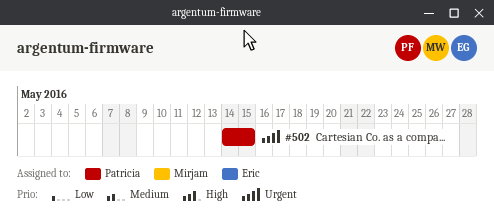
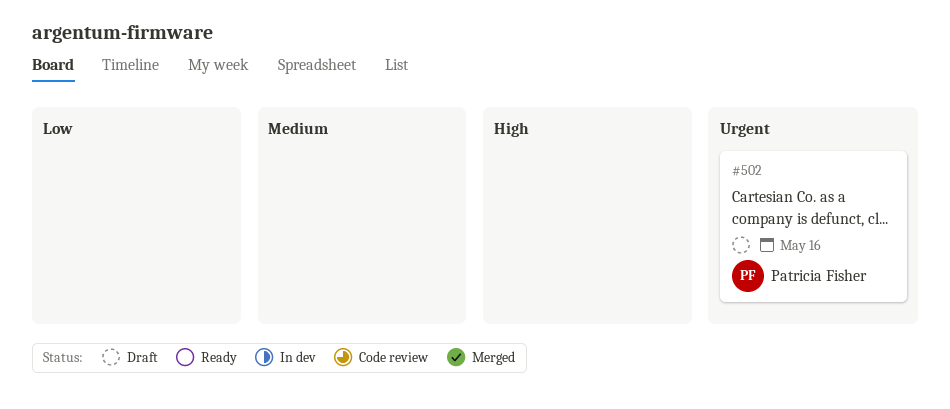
#502, due: May 15 -> May 16

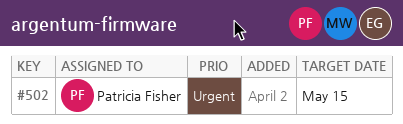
#502, due: May 16 -> May 15

